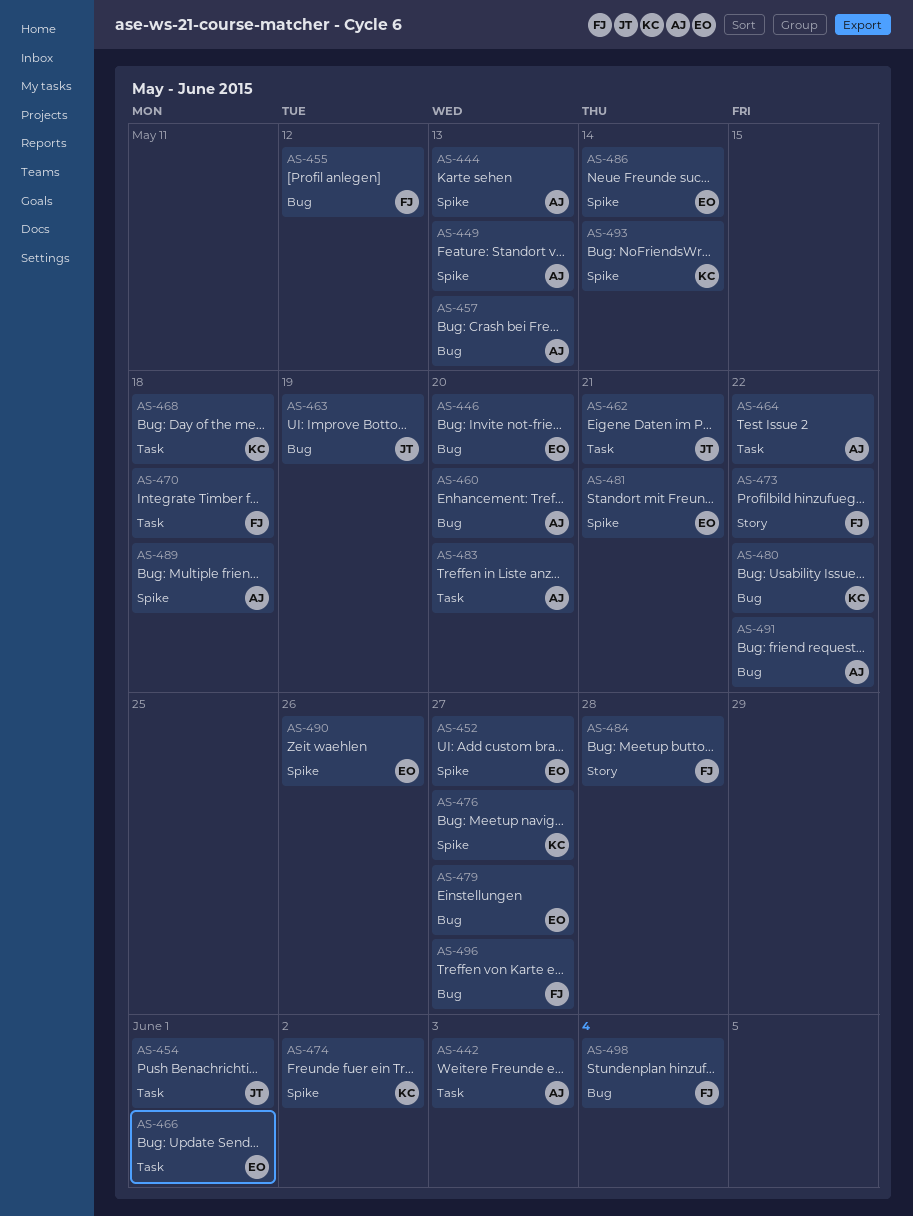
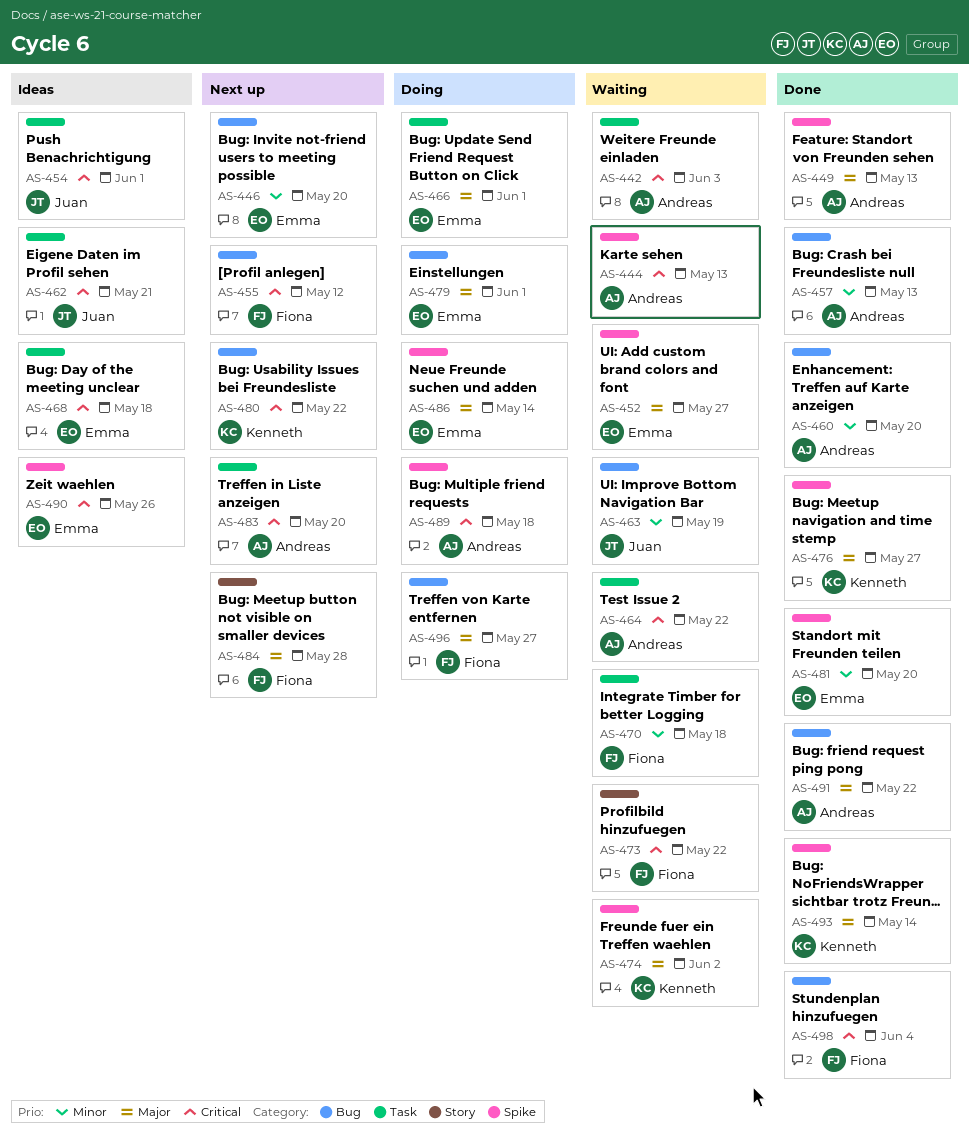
AS-468, owner: Kenneth -> Emma
AS-479, due: May 27 -> Jun 1
AS-481, due: May 21 -> May 20

